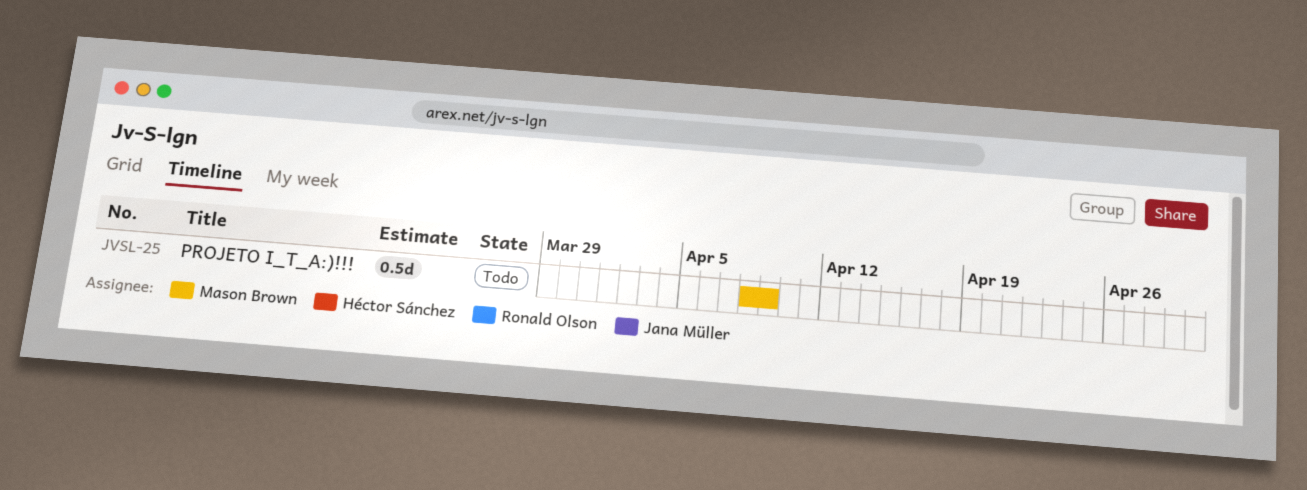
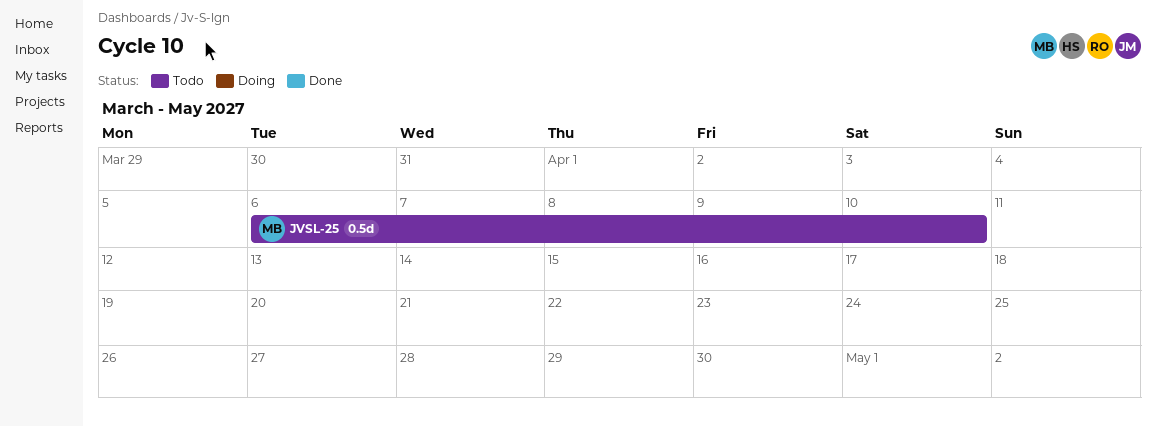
JVSL-25, start: Apr 8 -> Apr 6
JVSL-25, due: Apr 9 -> Apr 10

